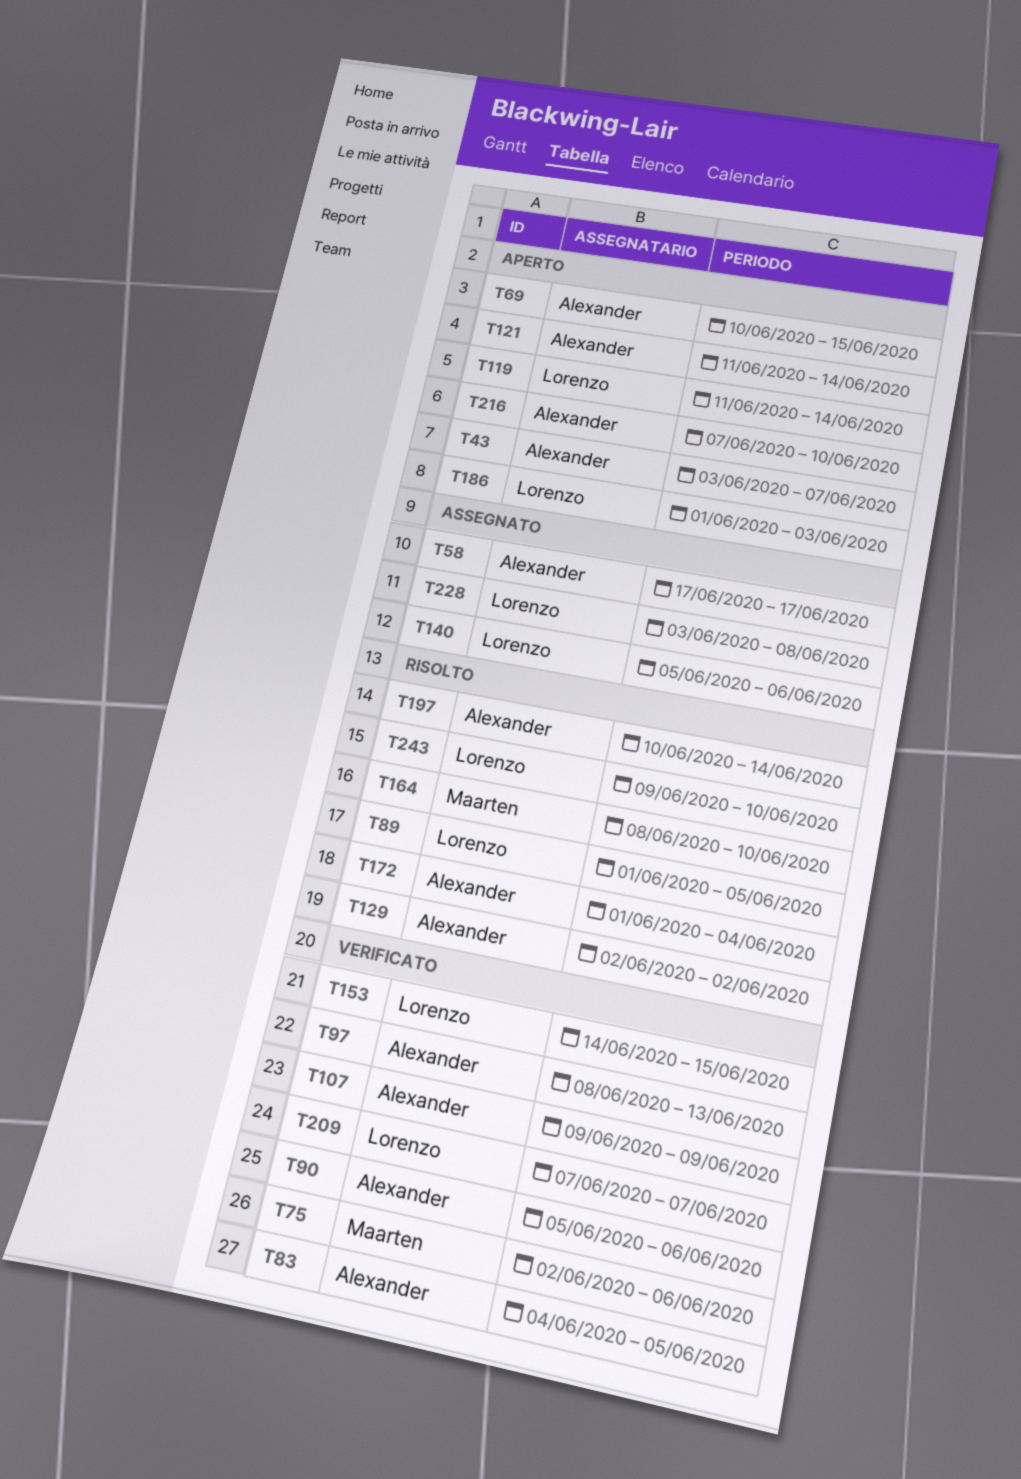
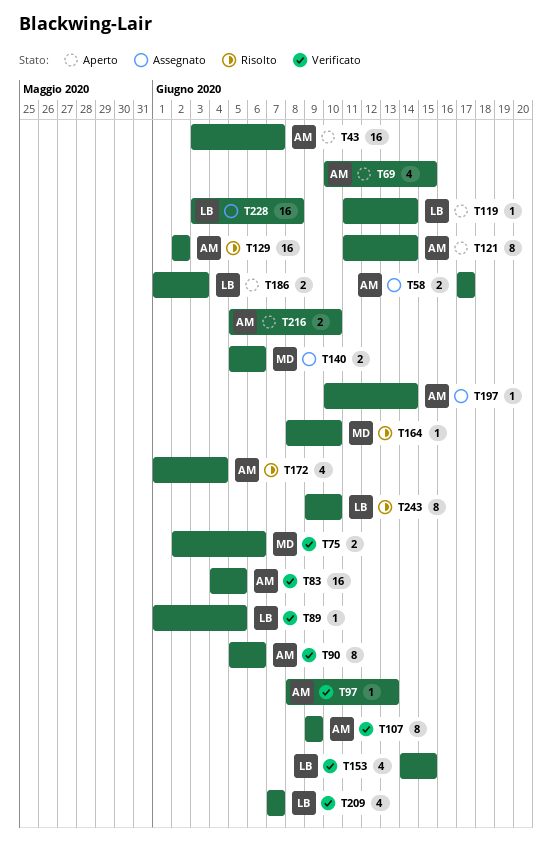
T89, status: Risolto -> Verificato
T140, owner: Lorenzo -> Maarten
T197, status: Risolto -> Assegnato
T216, start: Jun 7 -> Jun 5

